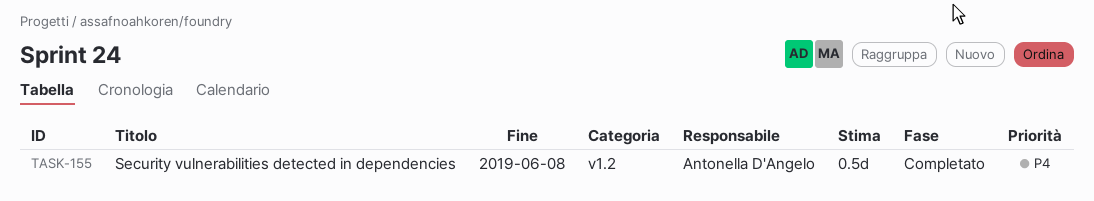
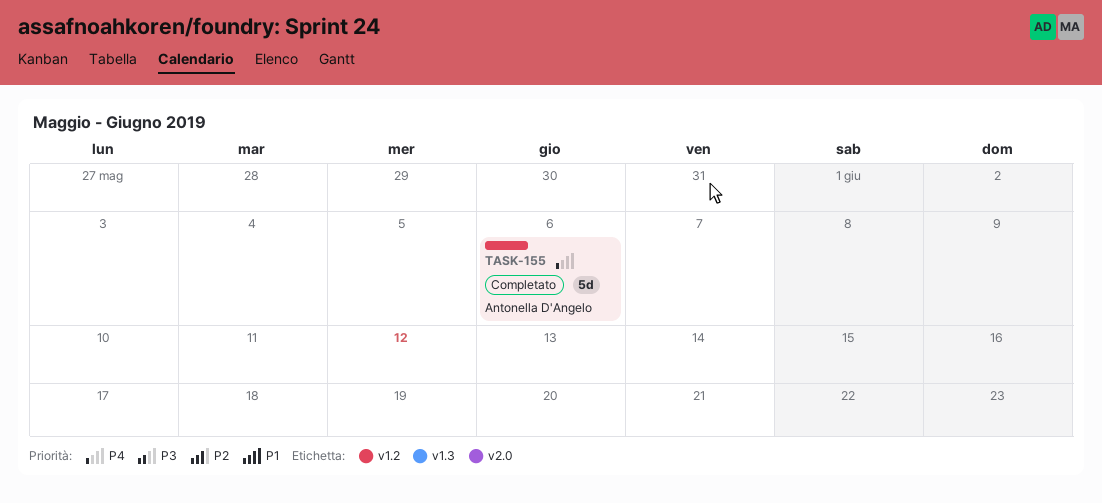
TASK-155, estimate: 0.5d -> 5d
TASK-155, due: Jun 8 -> Jun 6

